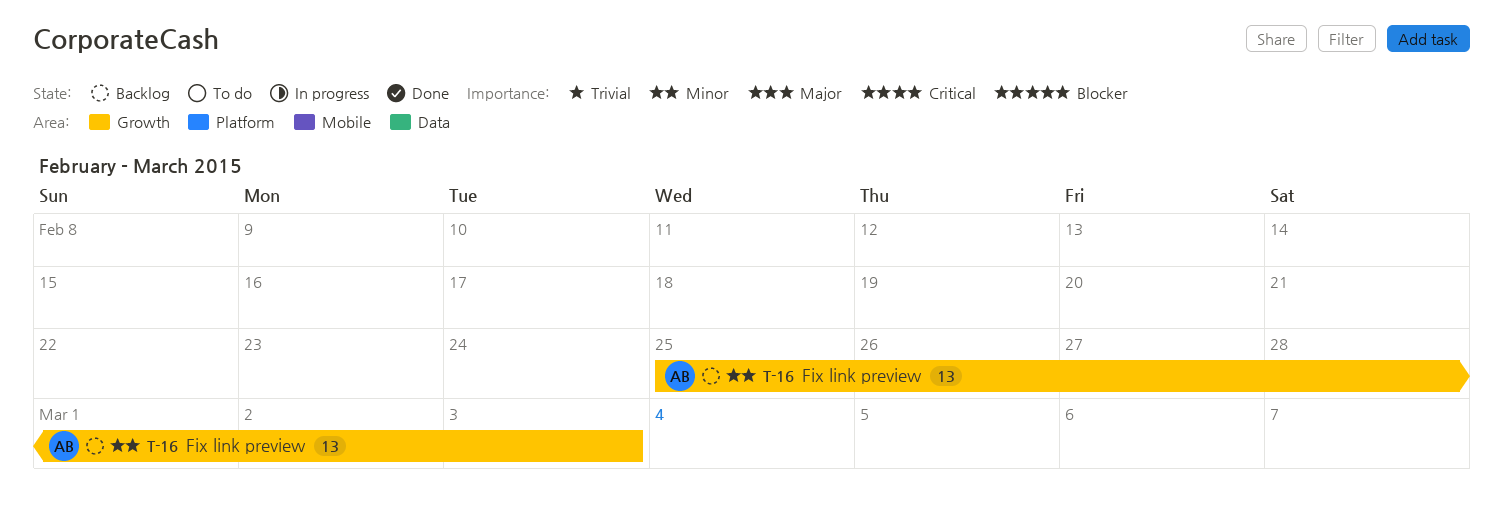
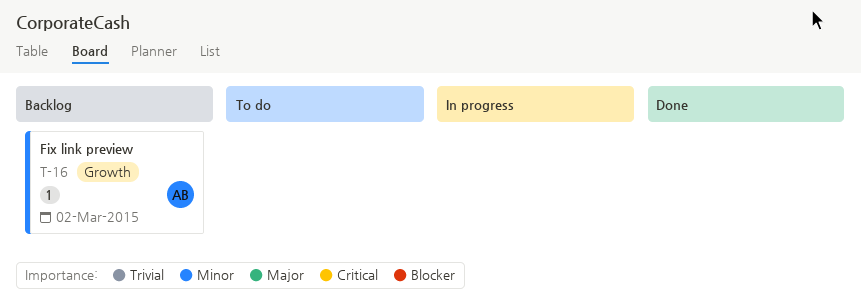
T-16, estimate: 13 -> 1
T-16, due: Mar 3 -> Mar 2

